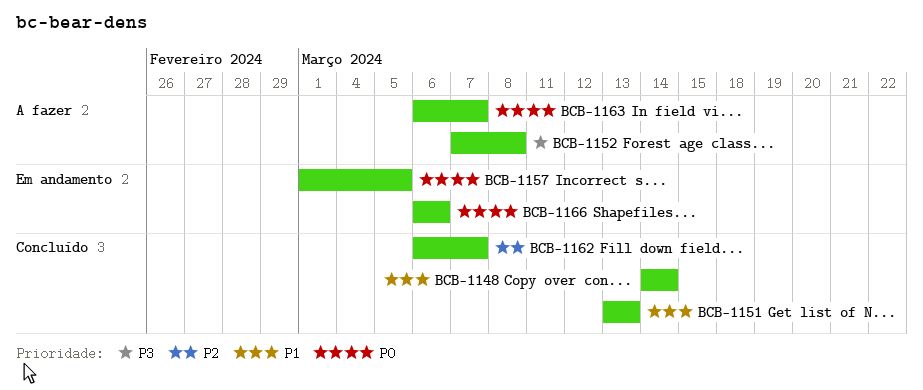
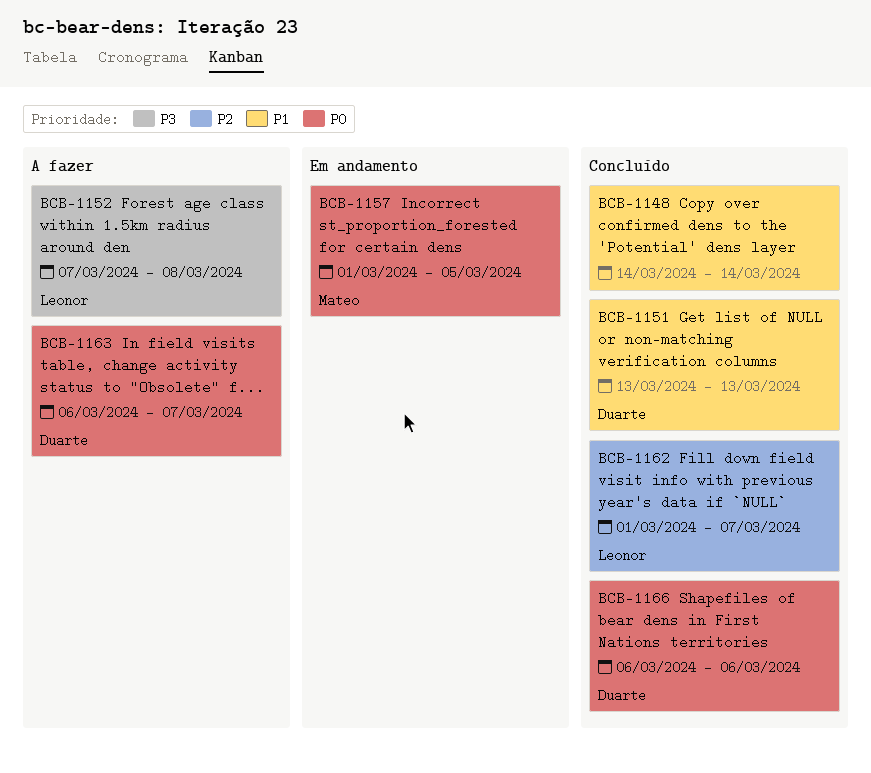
BCB-1162, start: Mar 6 -> Mar 1
BCB-1166, status: Em andamento -> Concluído

